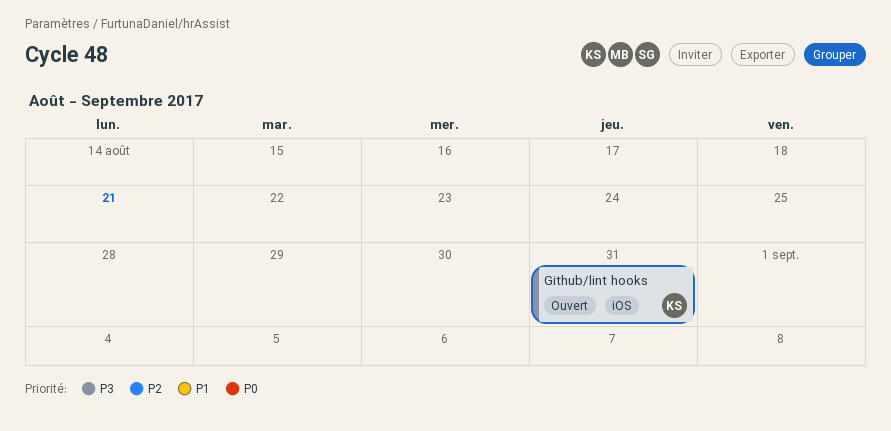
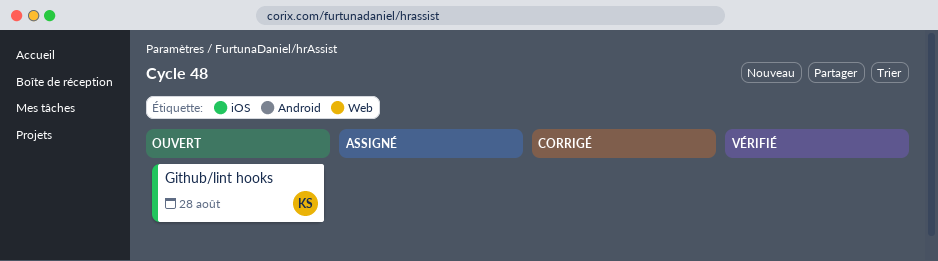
Github/lint hooks, due: Aug 31 -> Aug 28

